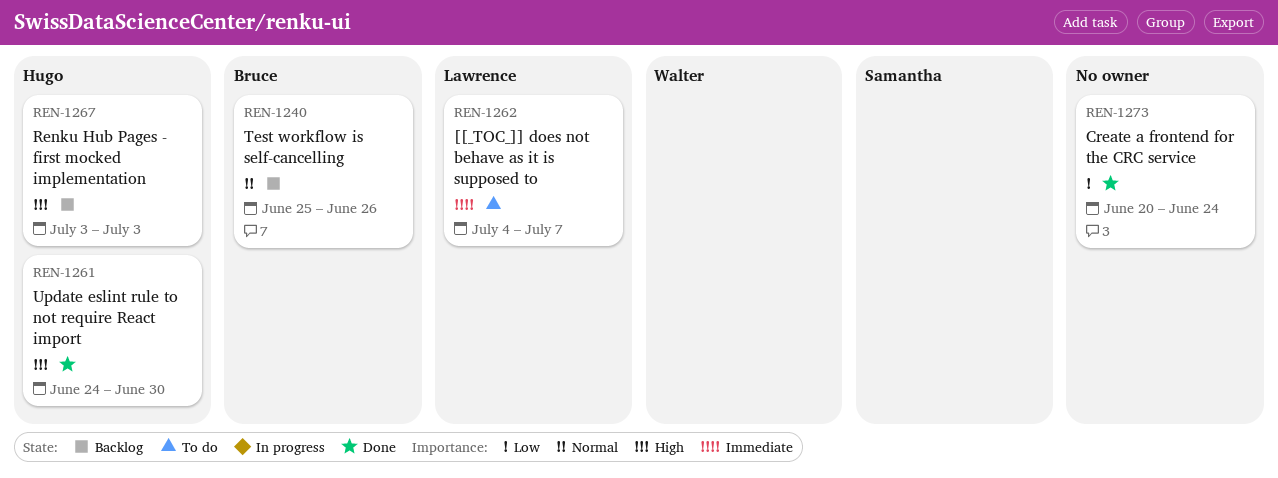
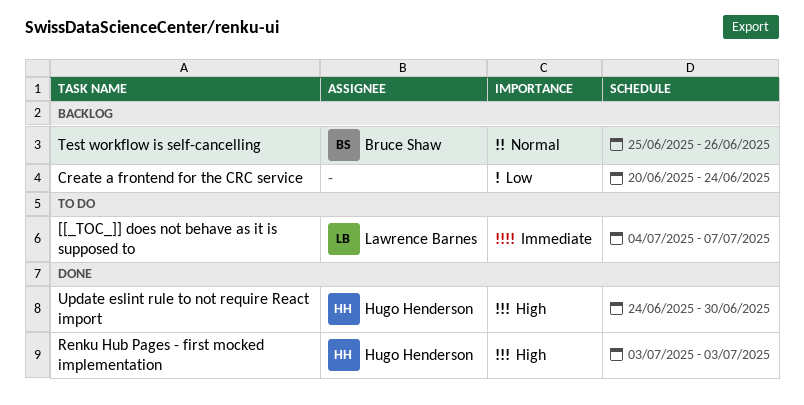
Create a frontend for the CRC service, status: Done -> Backlog
Renku Hub Pages - first mocked implementation, status: Backlog -> Done

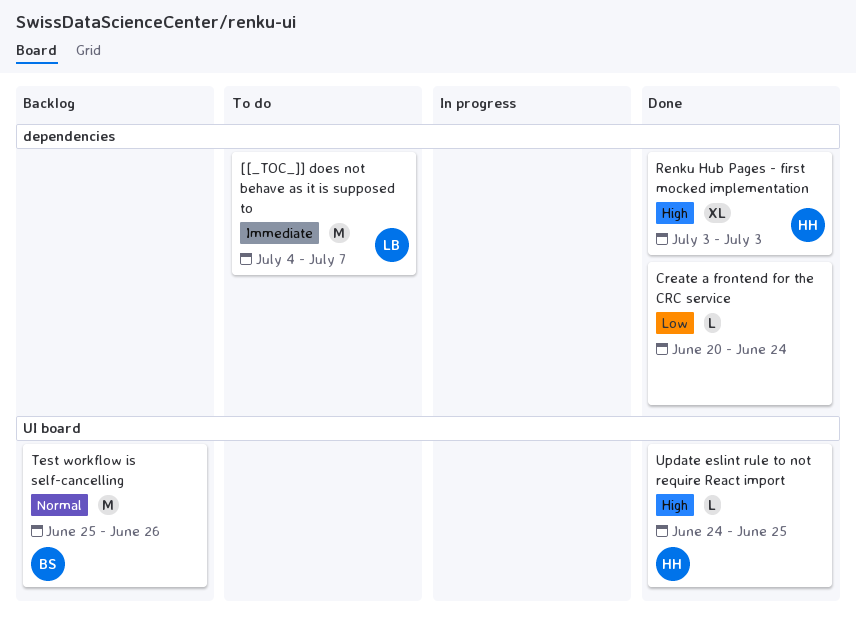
Create a frontend for the CRC service, status: Backlog -> Done
Update eslint rule to not require React import, due: Jun 30 -> Jun 25

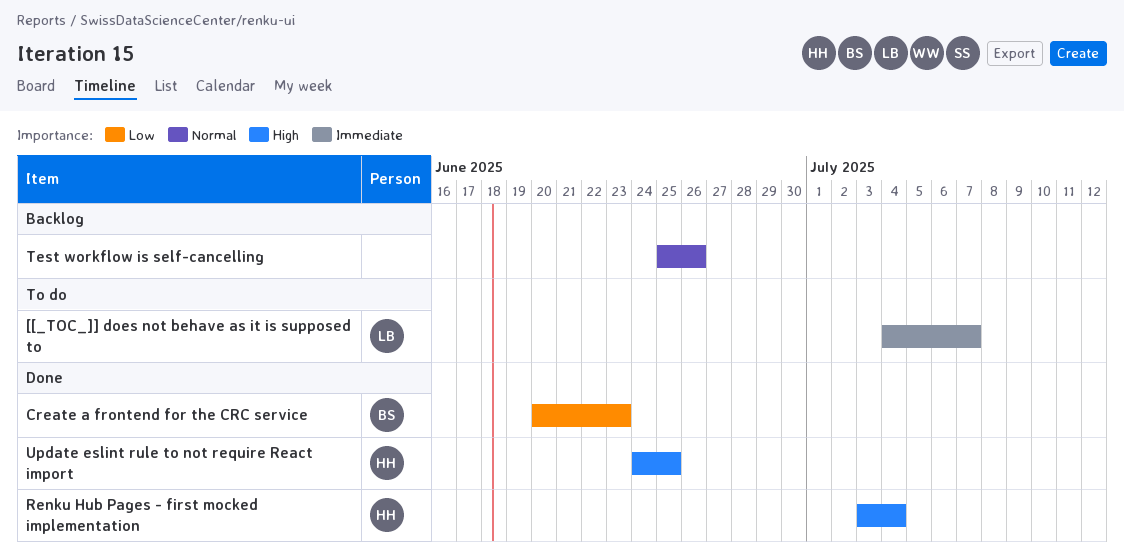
Create a frontend for the CRC service, owner: none -> BS
Create a frontend for the CRC service, due: Jun 24 -> Jun 23
Renku Hub Pages - first mocked implementation, due: Jul 3 -> Jul 4
Test workflow is self-cancelling, owner: BS -> none

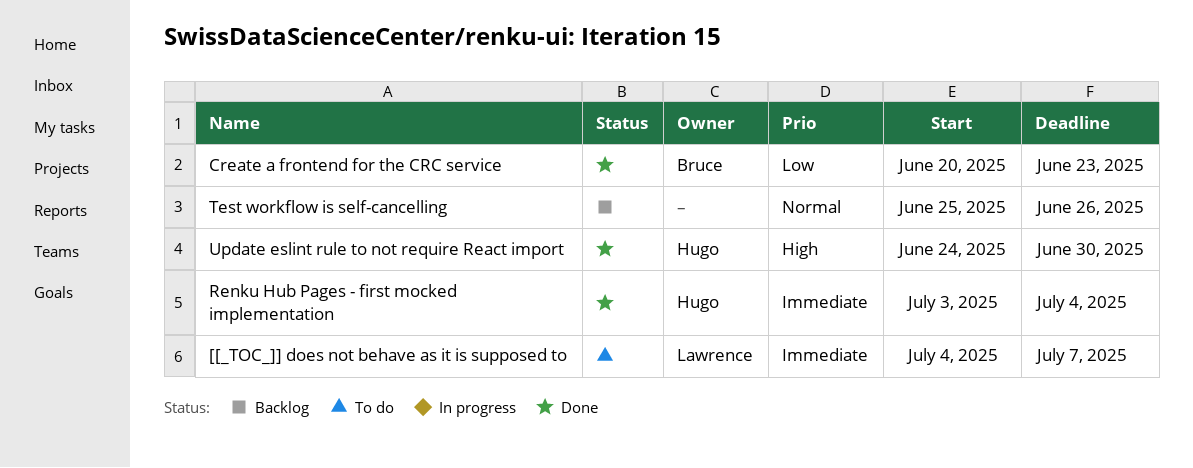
Renku Hub Pages - first mocked implementation, priority: High -> Immediate
Update eslint rule to not require React import, due: Jun 25 -> Jun 30

